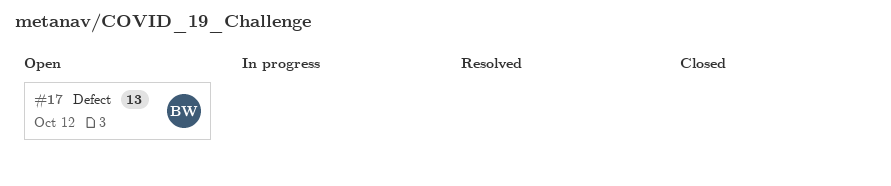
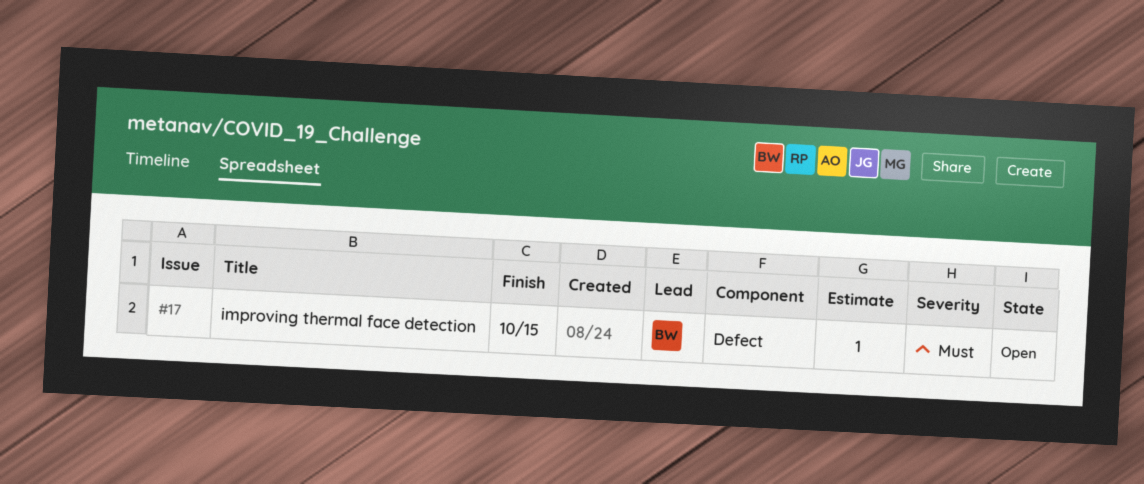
#17, estimate: 13 -> 1
#17, due: Oct 12 -> Oct 15

